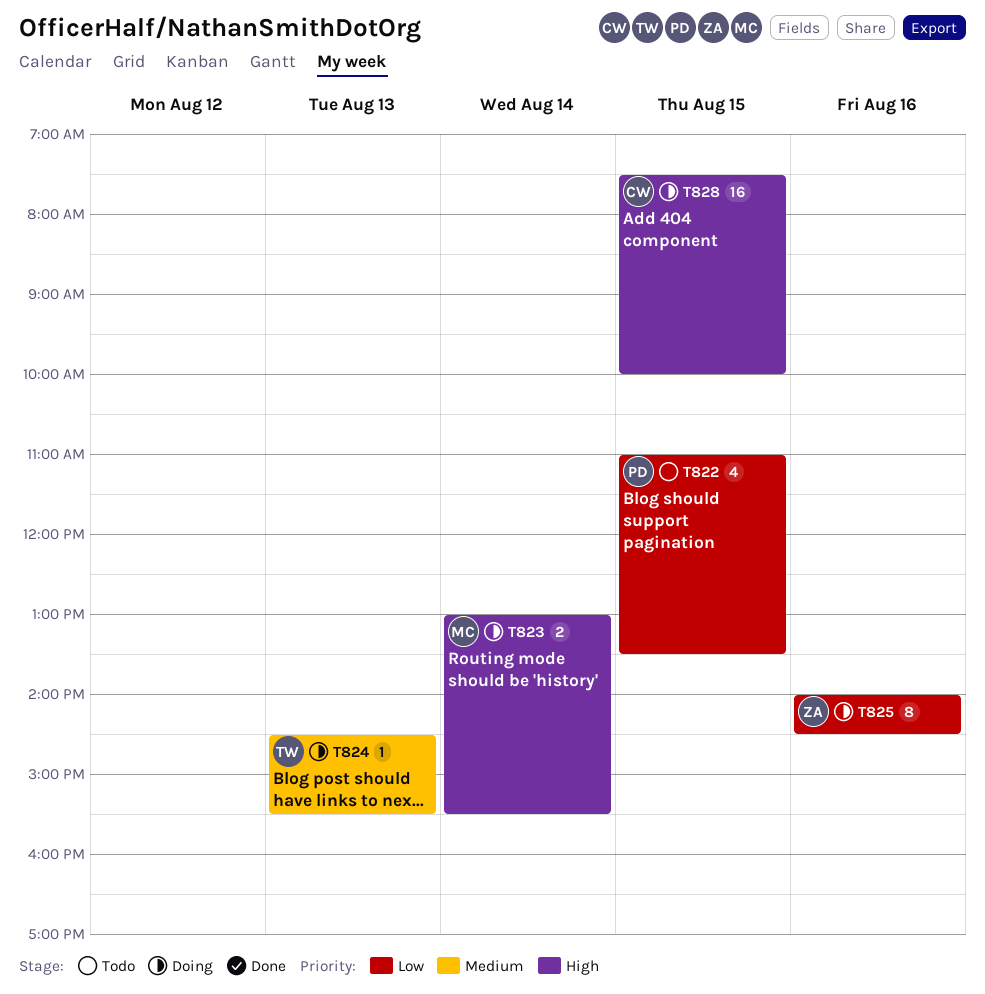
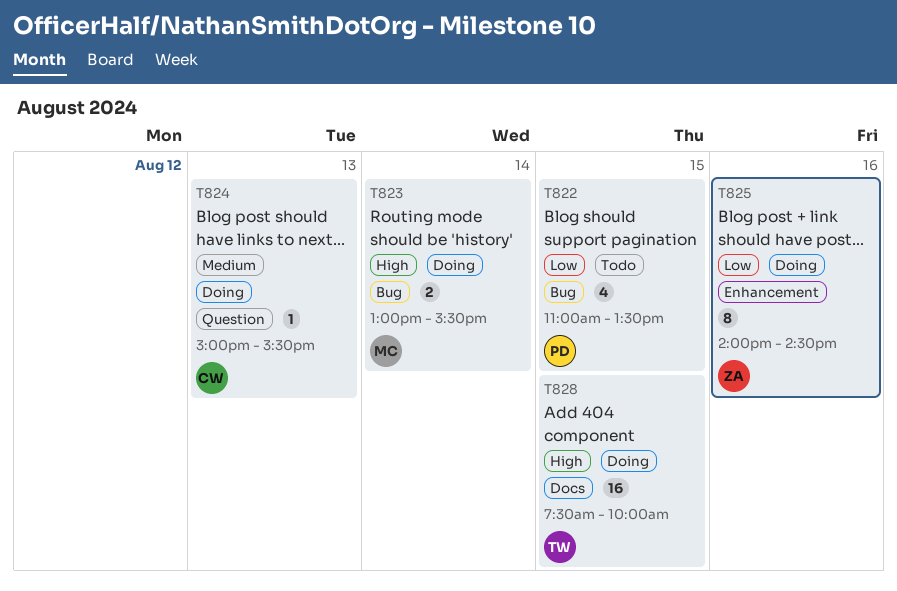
T824, owner: TW -> CW
T824, begins: 14:30 -> 15:00
T828, owner: CW -> TW

